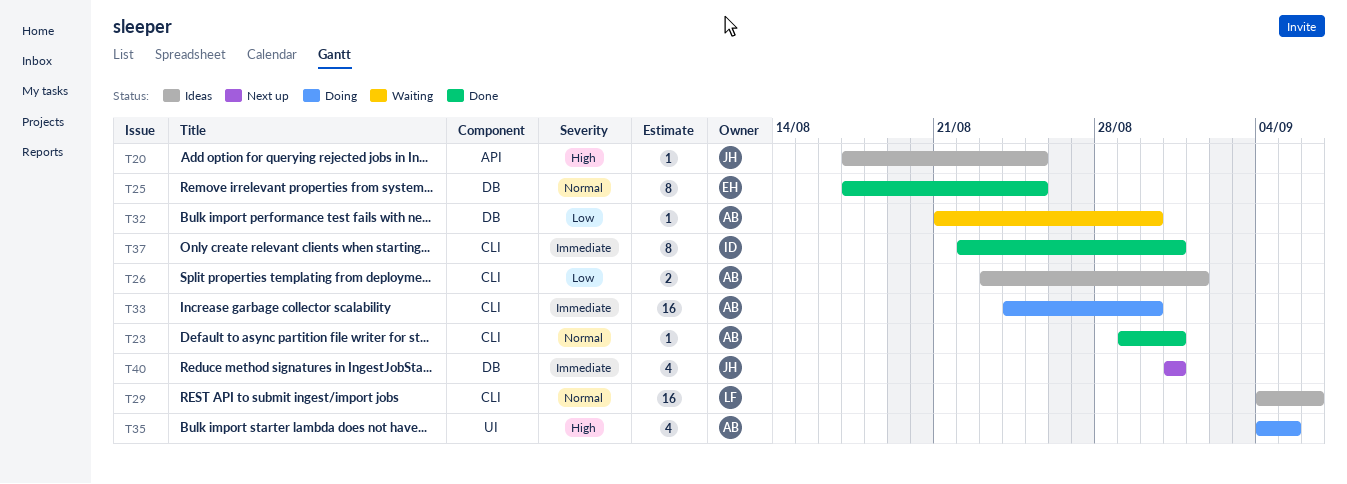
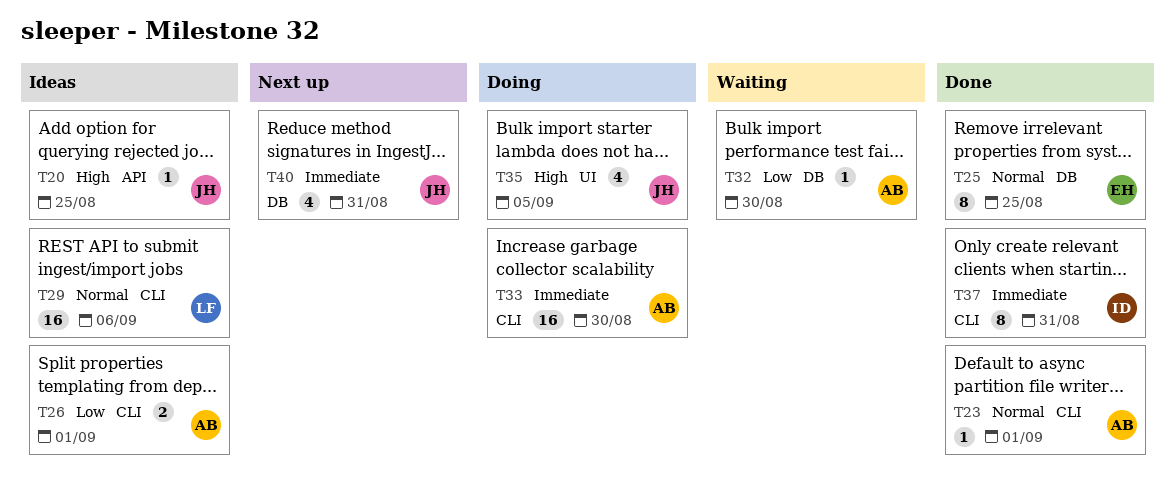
T23, due: Aug 31 -> Sep 1
T35, owner: AB -> JH

